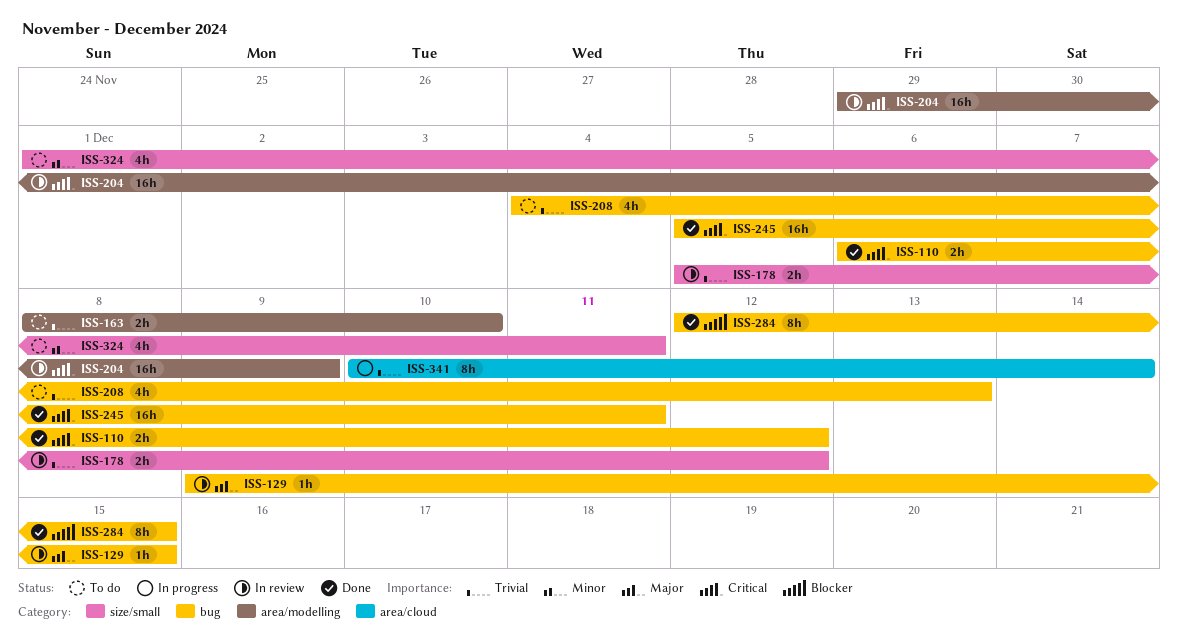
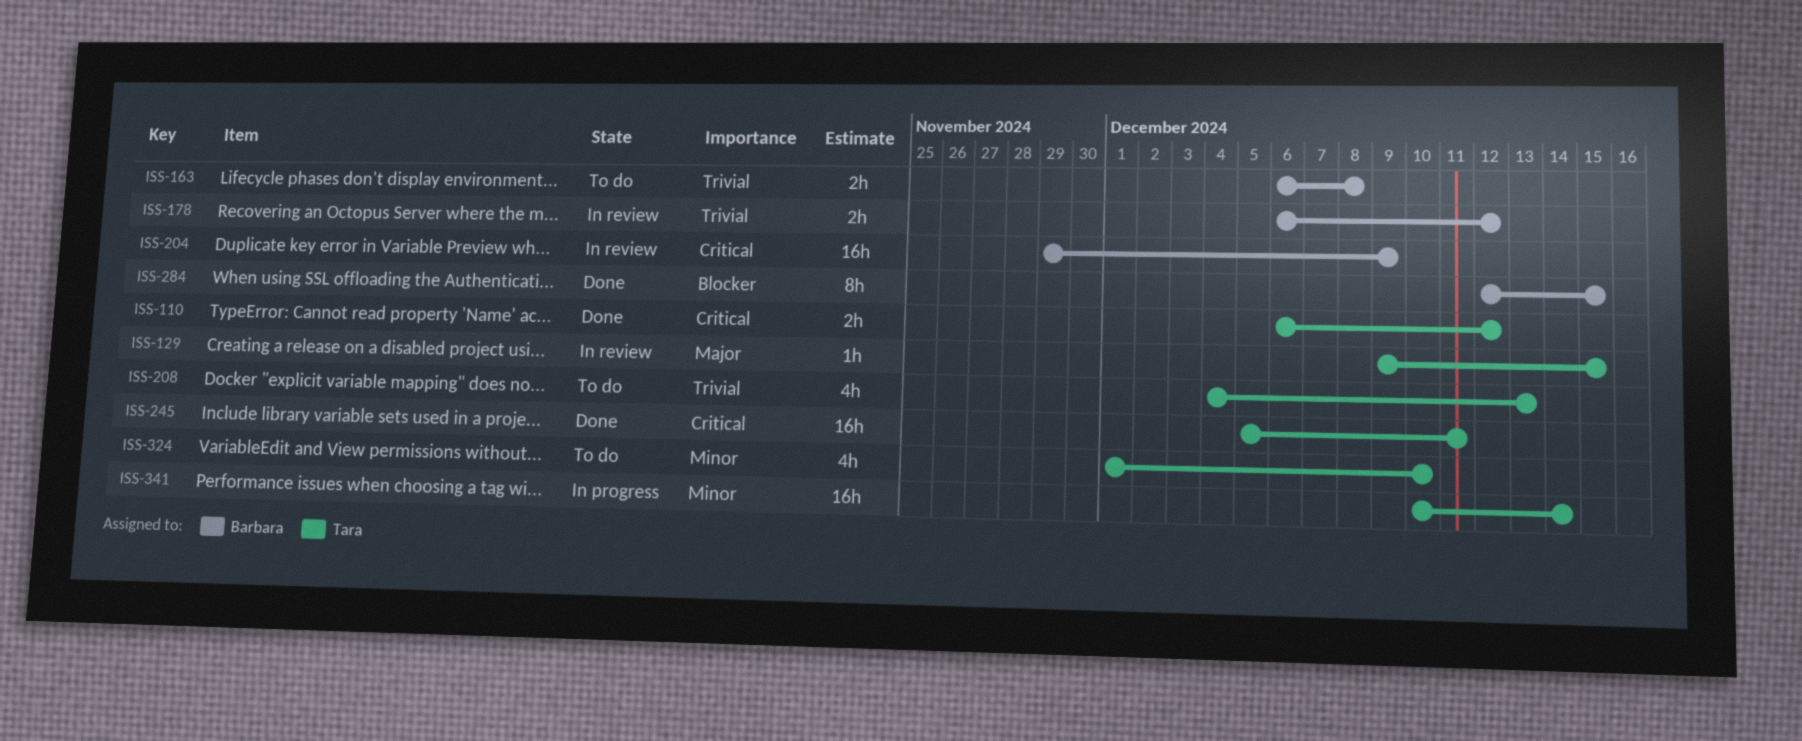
ISS-163, start: Dec 8 -> Dec 6
ISS-163, due: Dec 10 -> Dec 8
ISS-178, start: Dec 5 -> Dec 6
ISS-324, due: Dec 11 -> Dec 10
ISS-341, priority: Trivial -> Minor
ISS-341, estimate: 8h -> 16h

